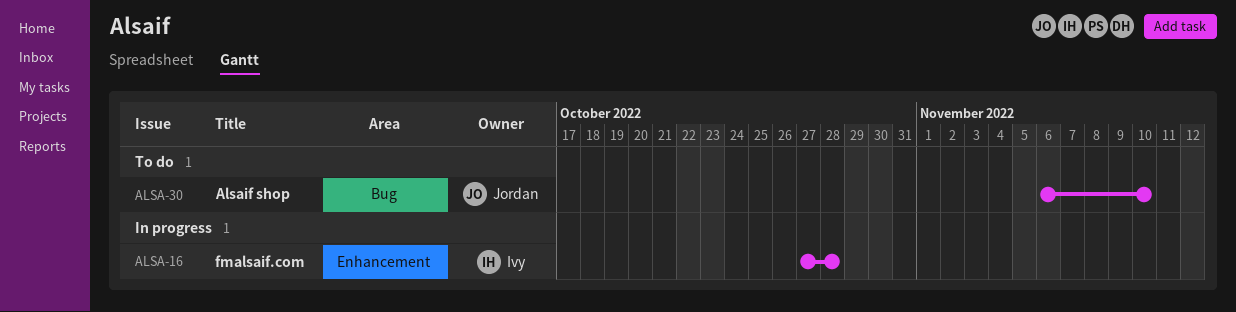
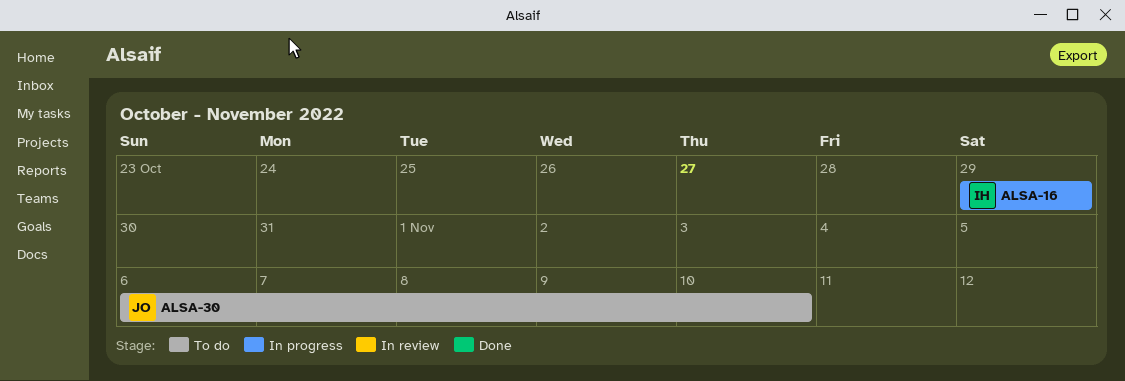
ALSA-16, start: Oct 27 -> Oct 29
ALSA-16, due: Oct 28 -> Oct 29

